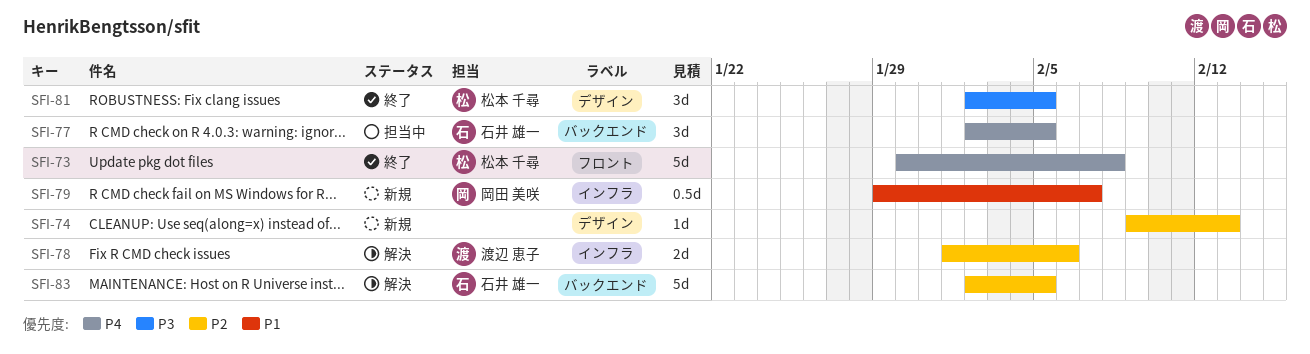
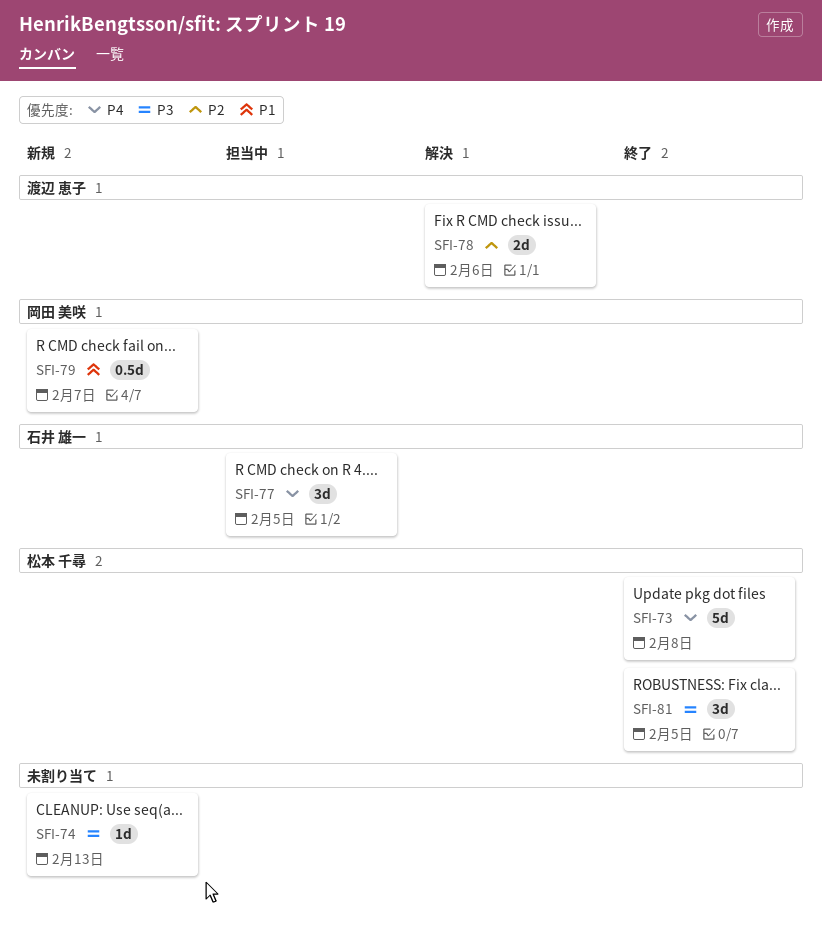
SFI-74, priority: P2 -> P3
SFI-83: present -> none

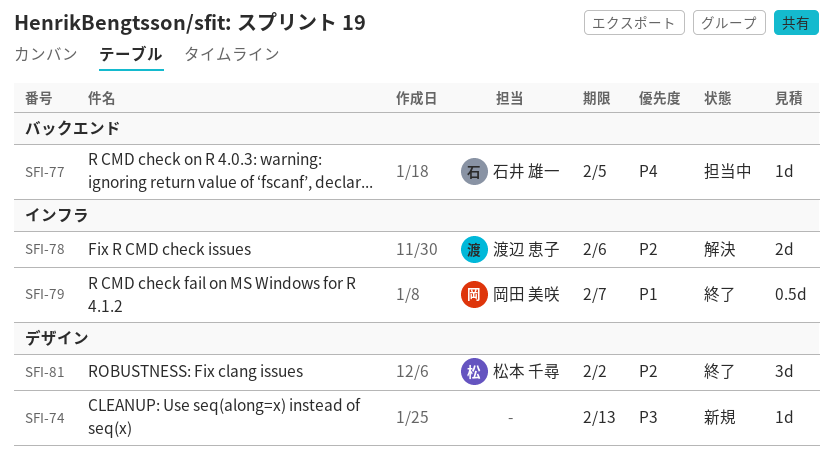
SFI-73: present -> none
SFI-77, estimate: 3d -> 1d
SFI-79, status: 新規 -> 終了
SFI-81, priority: P3 -> P2
SFI-81, due: Feb 5 -> Feb 2

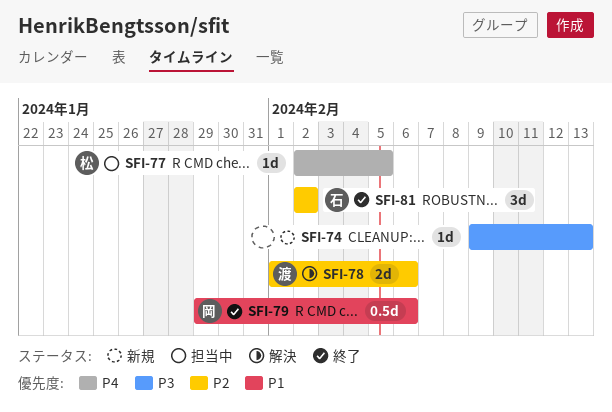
SFI-77, owner: 石井 雄一 -> 松本 千尋
SFI-79, due: Feb 7 -> Feb 6
SFI-81, owner: 松本 千尋 -> 石井 雄一

